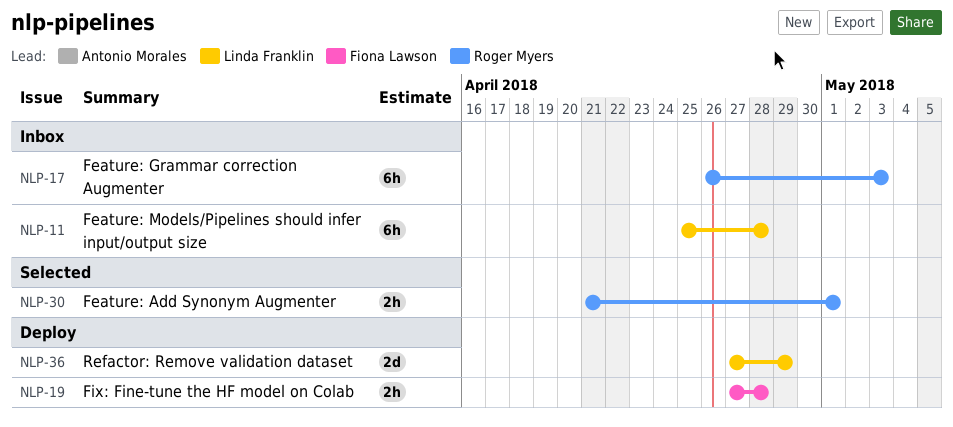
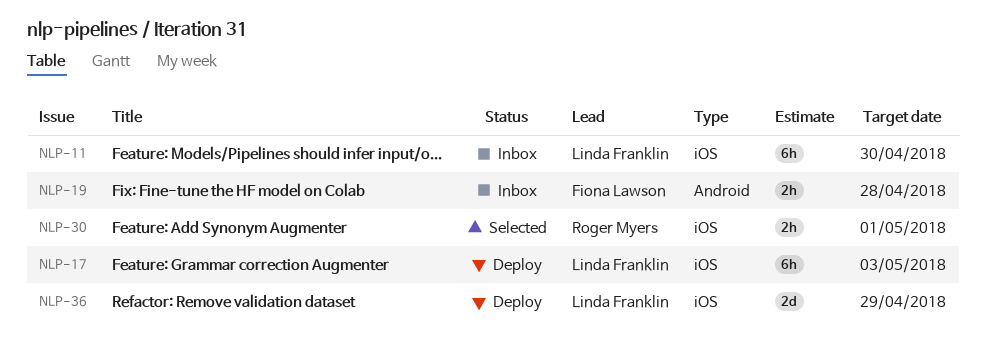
NLP-11, due: Apr 28 -> Apr 30
NLP-17, status: Inbox -> Deploy
NLP-17, owner: Roger Myers -> Linda Franklin
NLP-19, status: Deploy -> Inbox

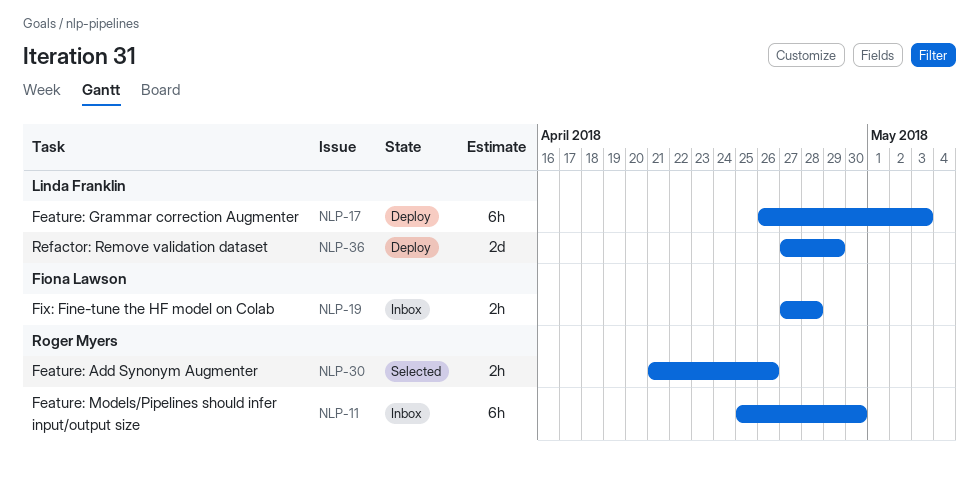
NLP-11, owner: Linda Franklin -> Roger Myers
NLP-30, due: May 1 -> Apr 26

